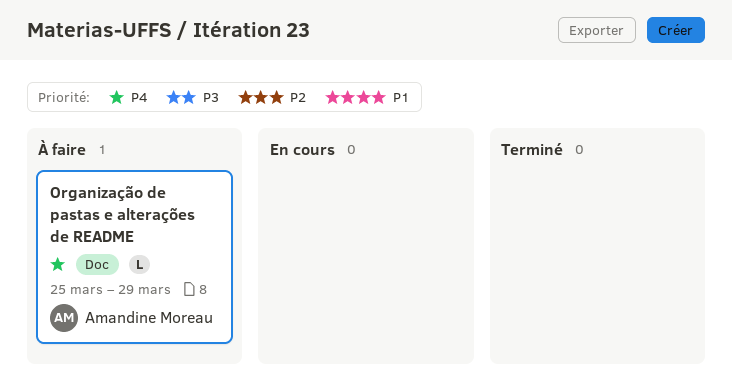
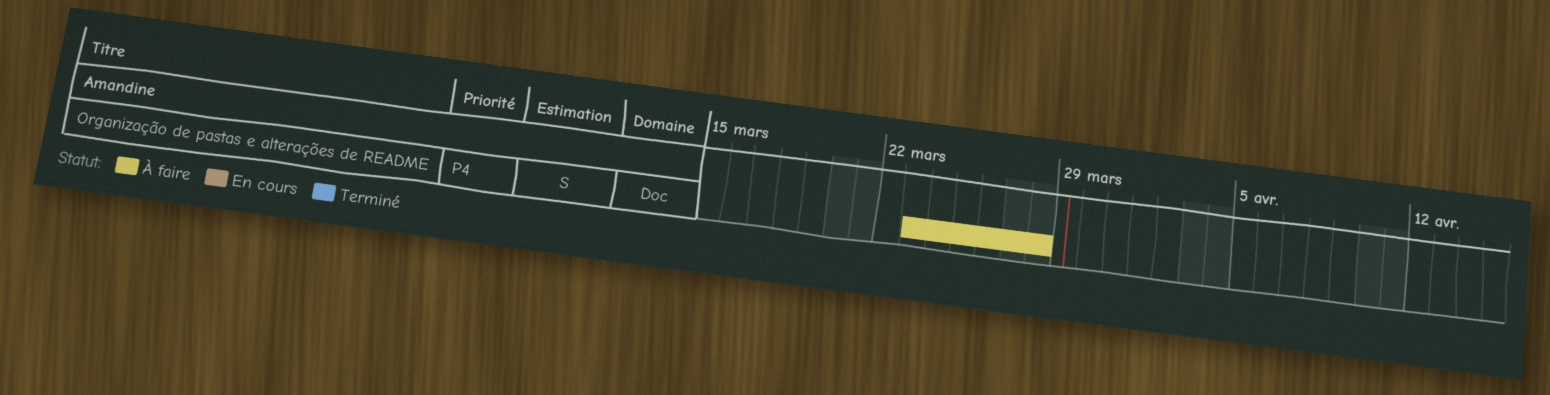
Organização de pastas e alterações de README, estimate: L -> S
Organização de pastas e alterações de README, start: Mar 25 -> Mar 23
Organização de pastas e alterações de README, due: Mar 29 -> Mar 28

